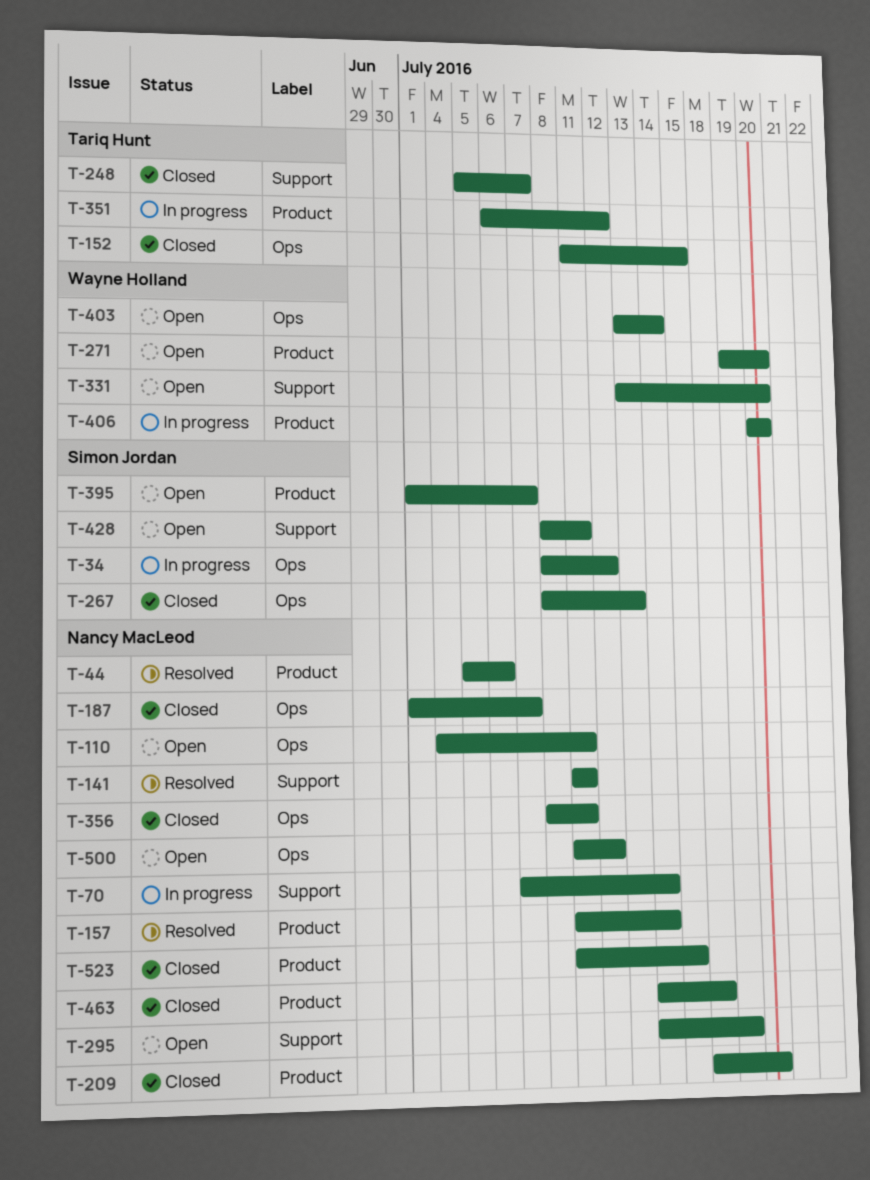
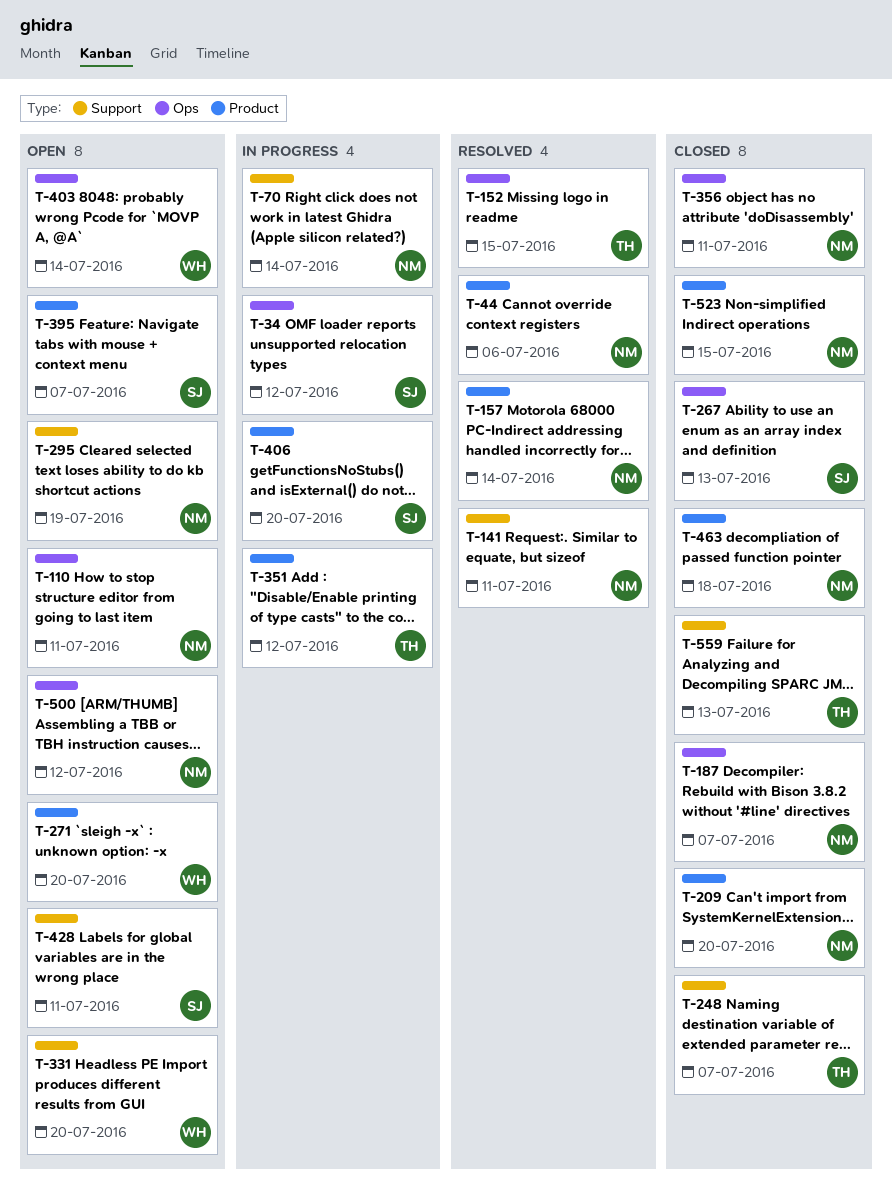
T-152, status: Closed -> Resolved
T-406, owner: Wayne Holland -> Simon Jordan
T-559: none -> present

